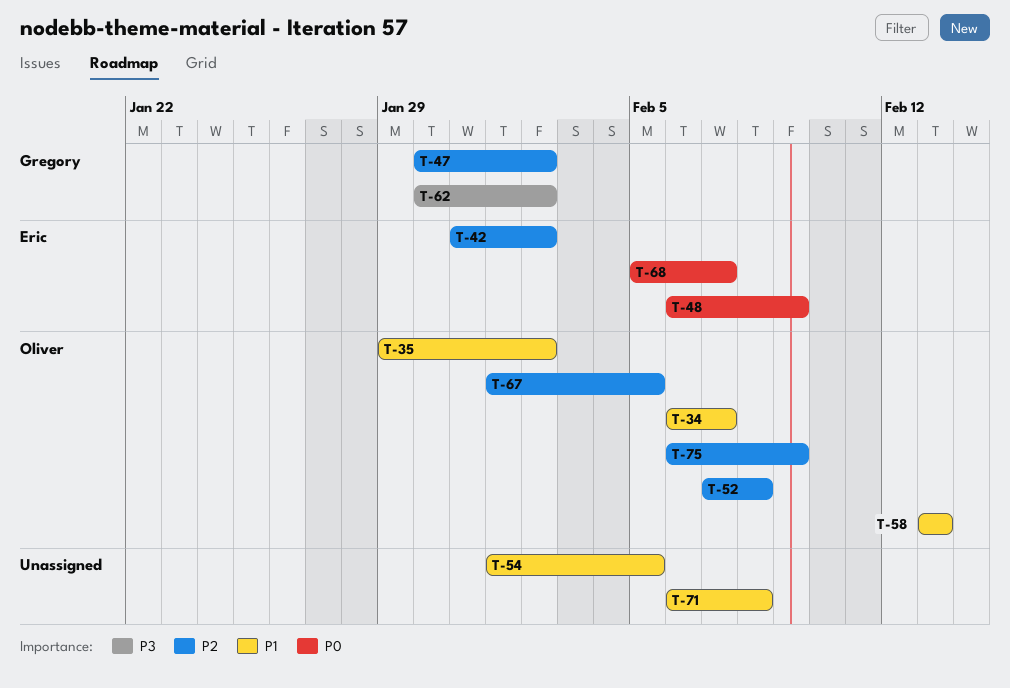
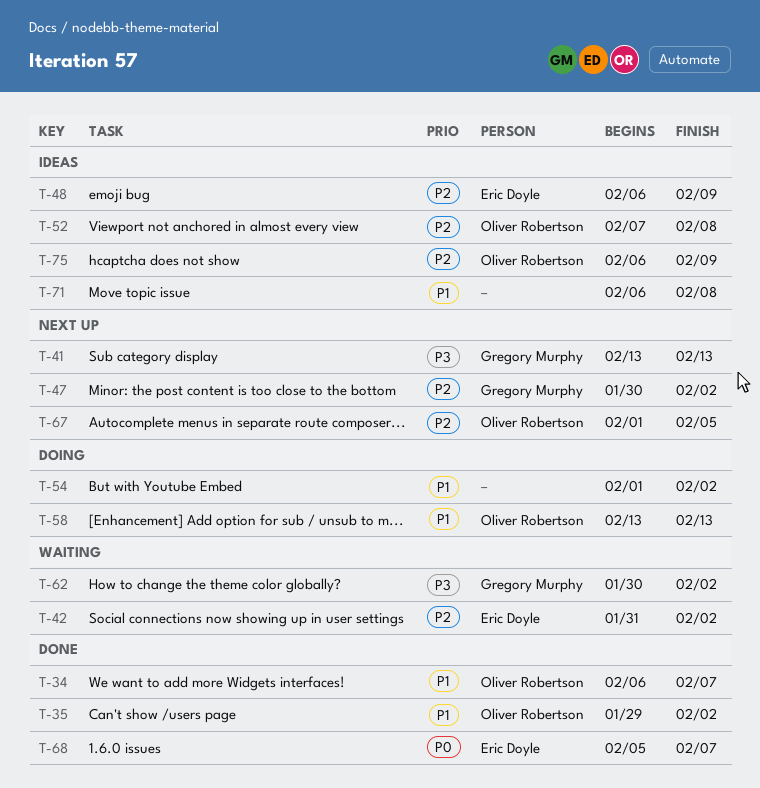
T-41: none -> present
T-48, priority: P0 -> P2
T-54, due: Feb 5 -> Feb 2

